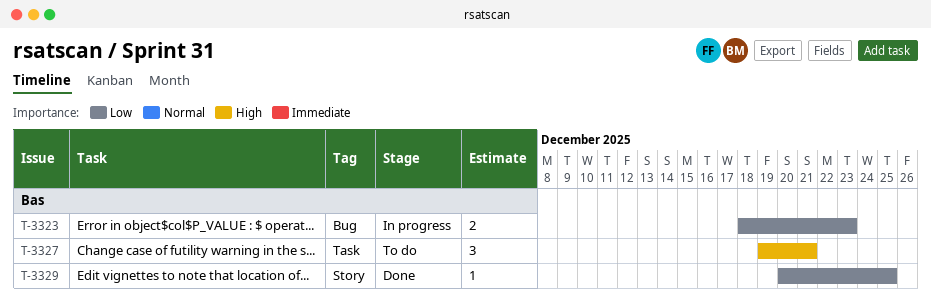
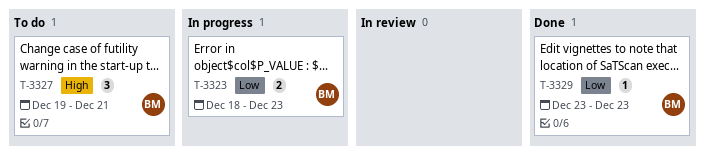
T-3329, start: Dec 20 -> Dec 23
T-3329, due: Dec 25 -> Dec 23

